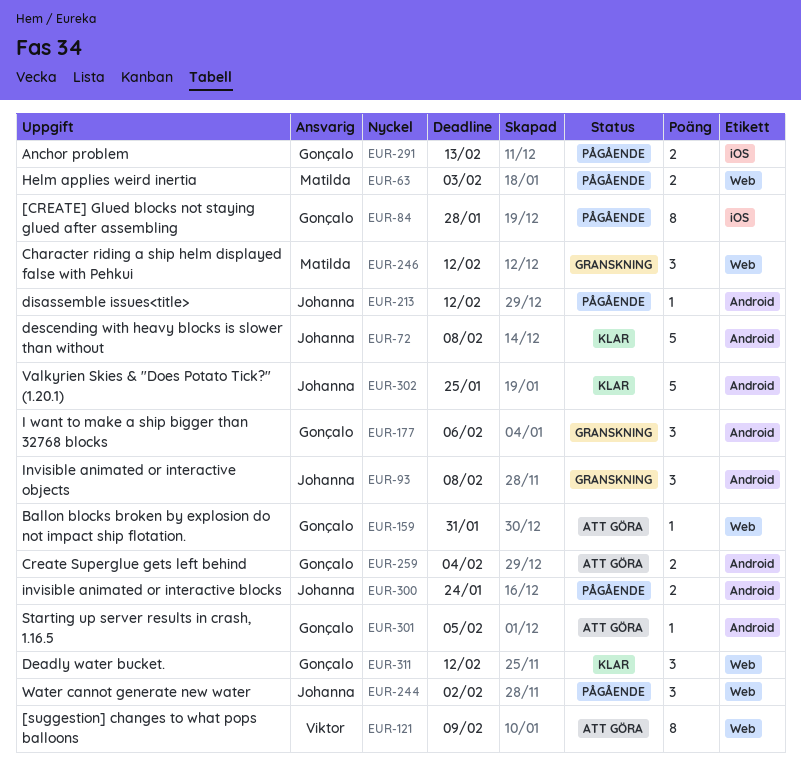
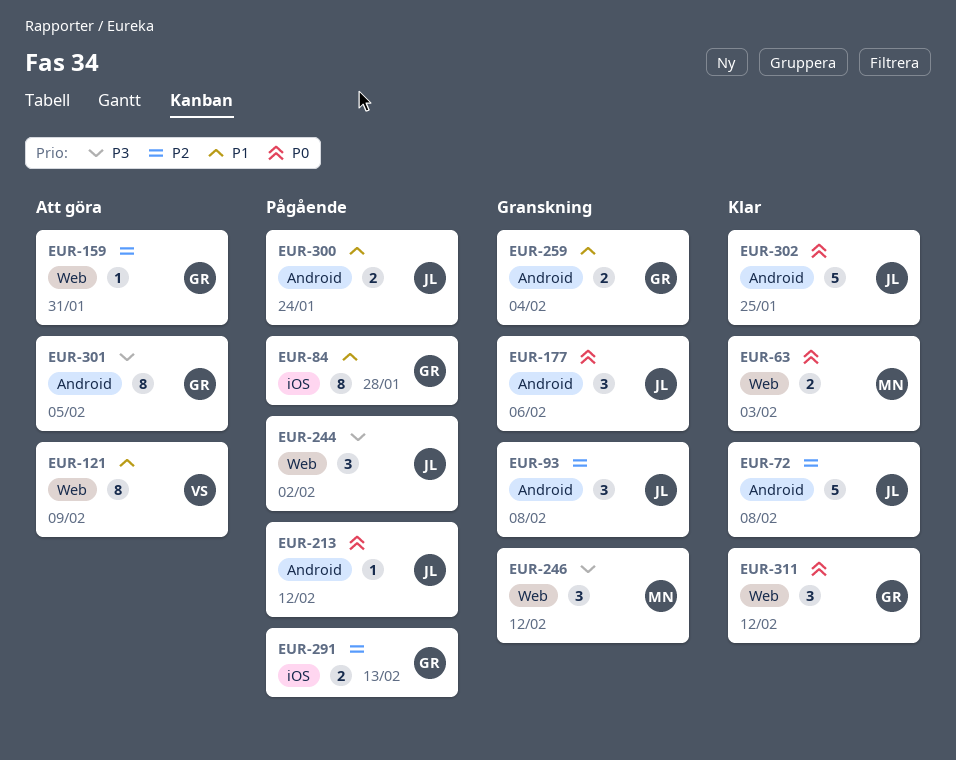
EUR-63, status: Pågående -> Klar
EUR-177, owner: Gonçalo -> Johanna
EUR-259, status: Att göra -> Granskning
EUR-301, estimate: 1 -> 8

